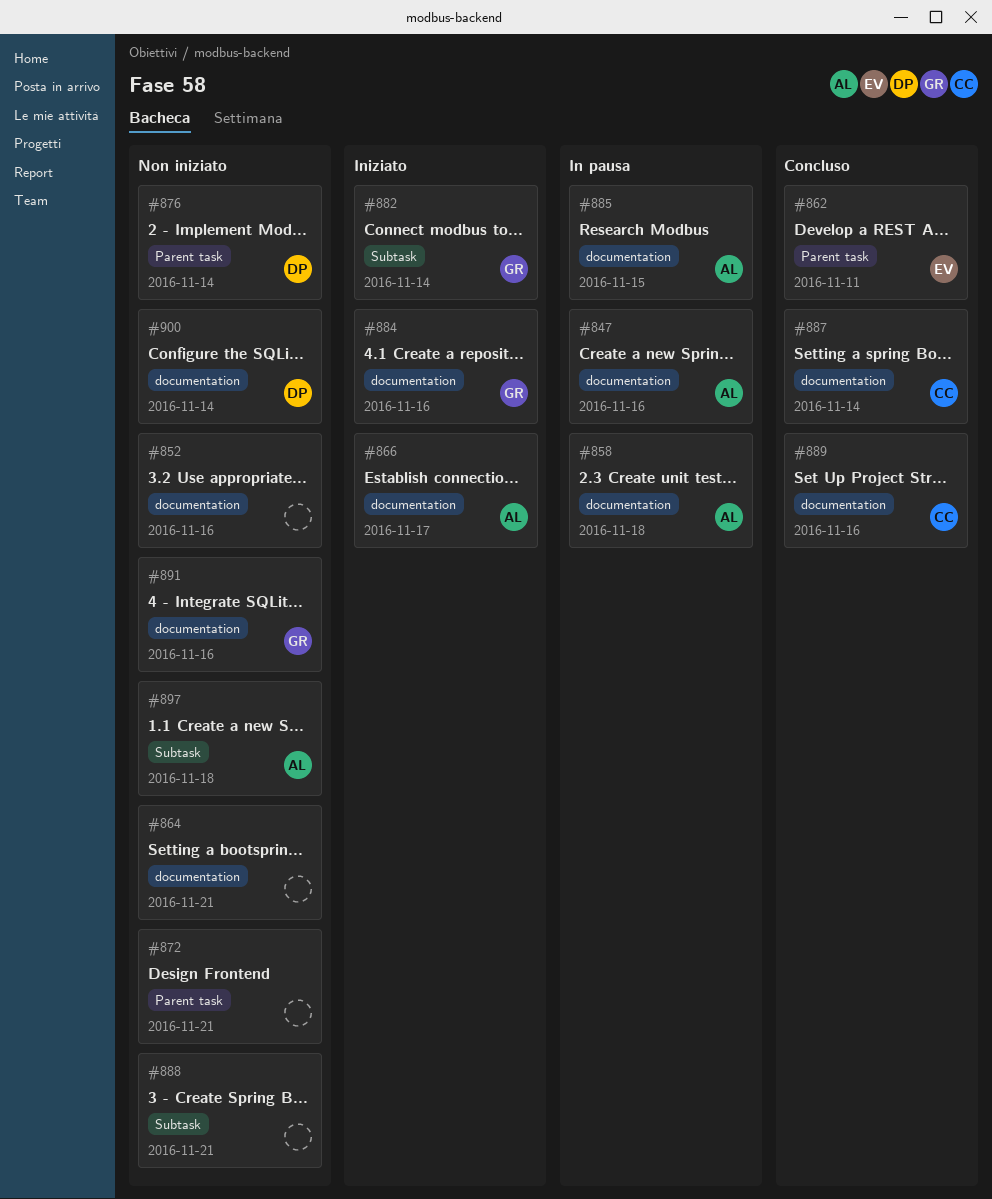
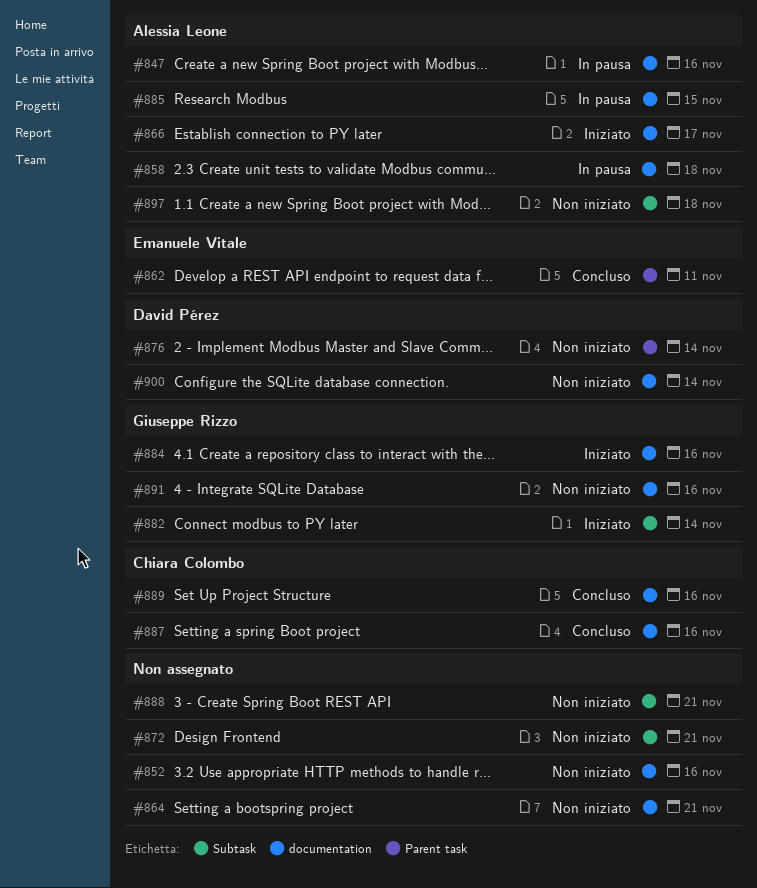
#872, label: Parent task -> Subtask
#887, due: Nov 14 -> Nov 16

